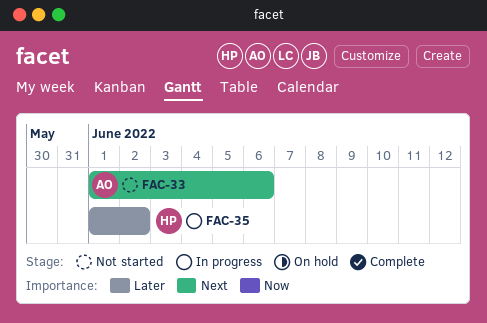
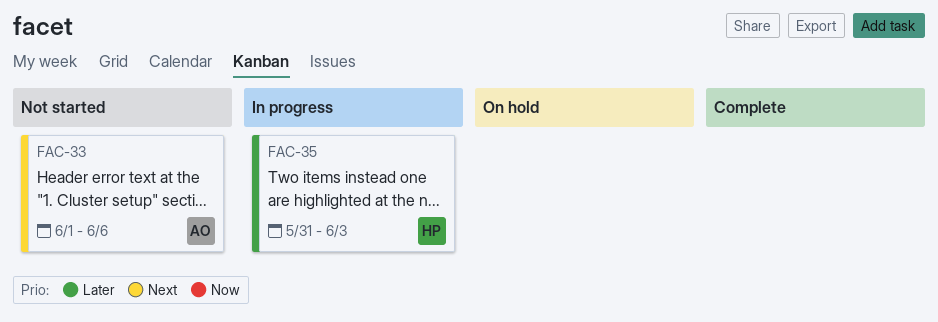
FAC-35, start: Jun 1 -> May 31
FAC-35, due: Jun 2 -> Jun 3

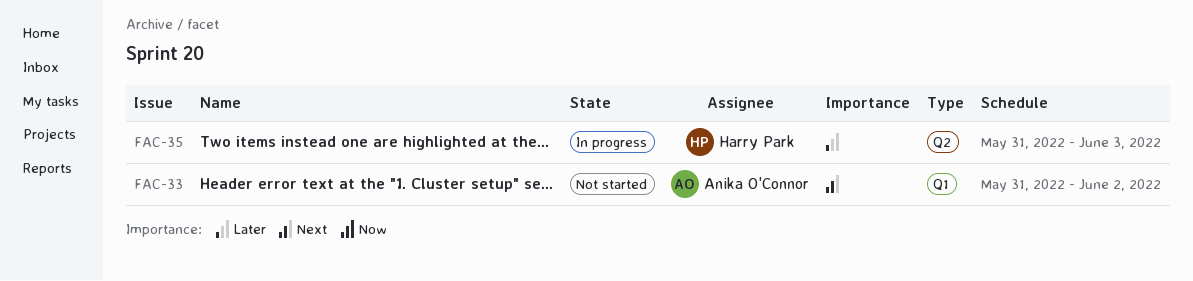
FAC-33, start: Jun 1 -> May 31
FAC-33, due: Jun 6 -> Jun 2

